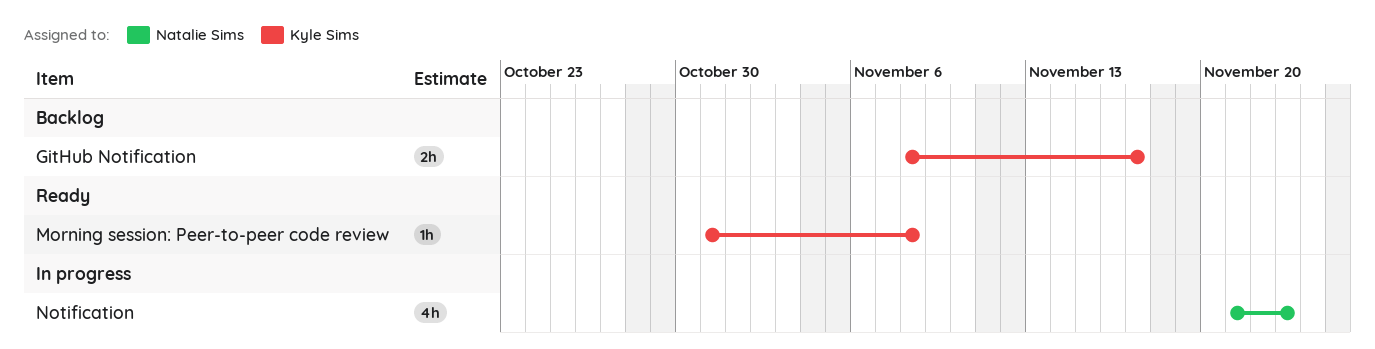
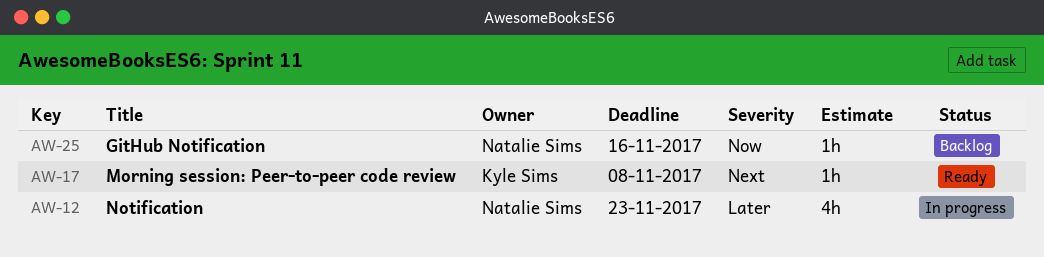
GitHub Notification, owner: Kyle Sims -> Natalie Sims
GitHub Notification, estimate: 2h -> 1h
GitHub Notification, due: Nov 17 -> Nov 16

